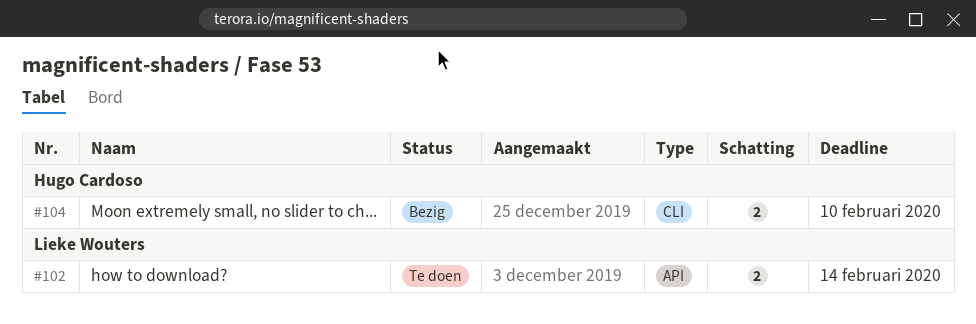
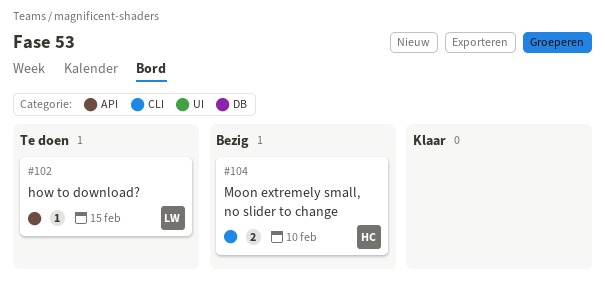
#102, estimate: 2 -> 1
#102, due: Feb 14 -> Feb 15

